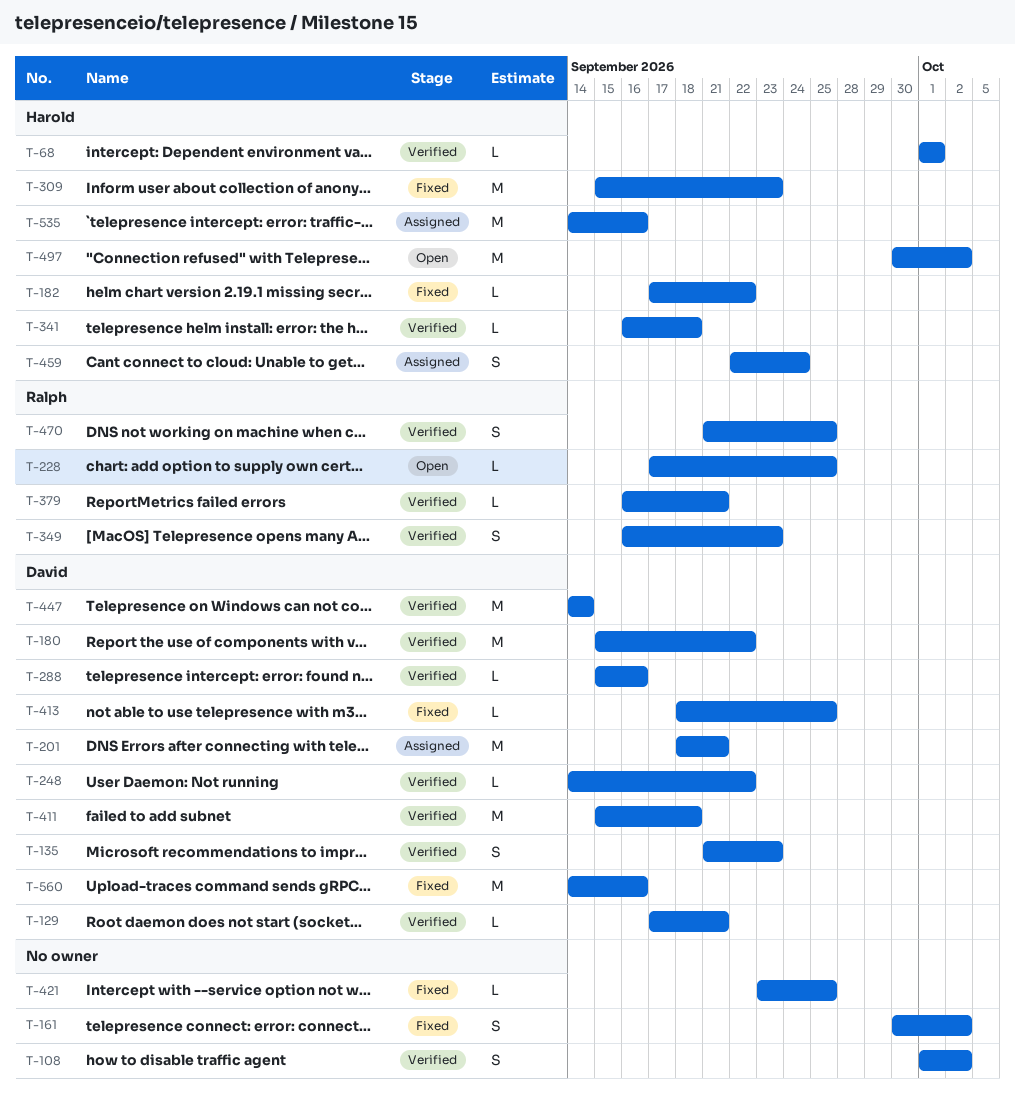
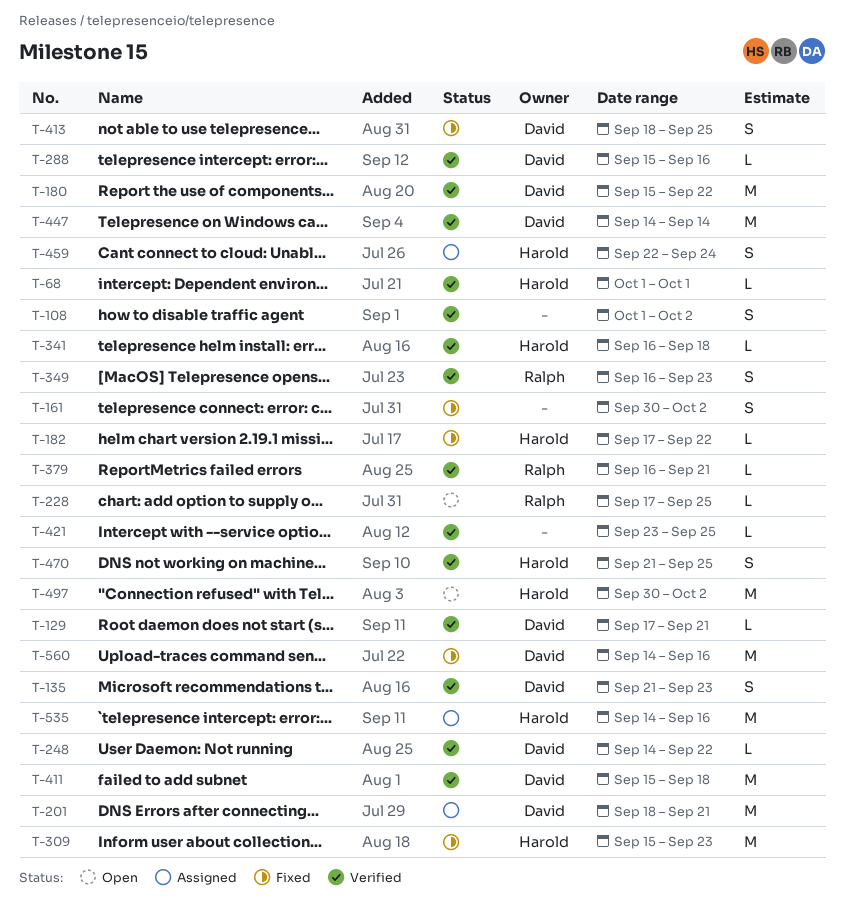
T-413, estimate: L -> S
T-421, status: Fixed -> Verified
T-470, owner: Ralph -> Harold

